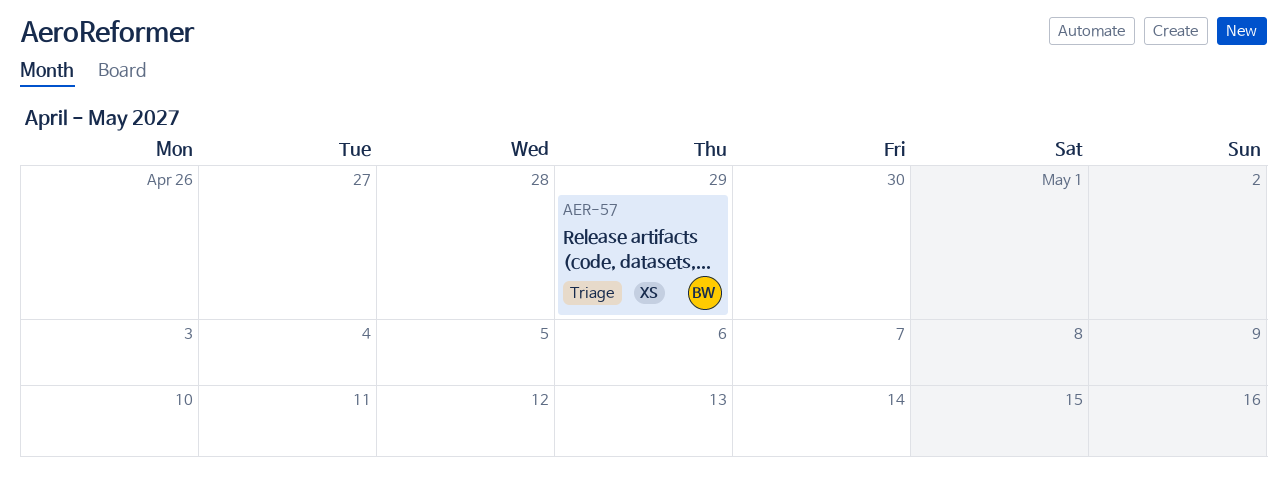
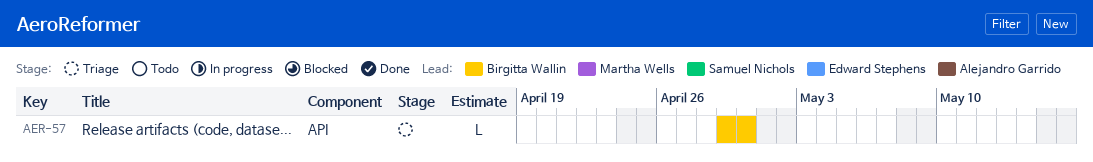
AER-57, estimate: XS -> L
AER-57, due: Apr 29 -> Apr 30

